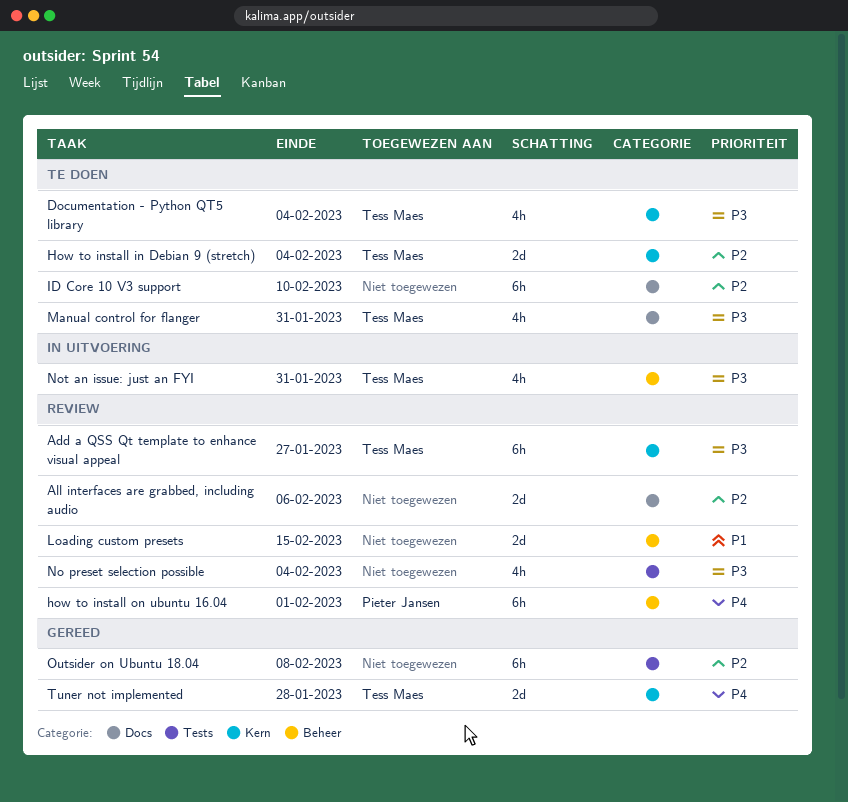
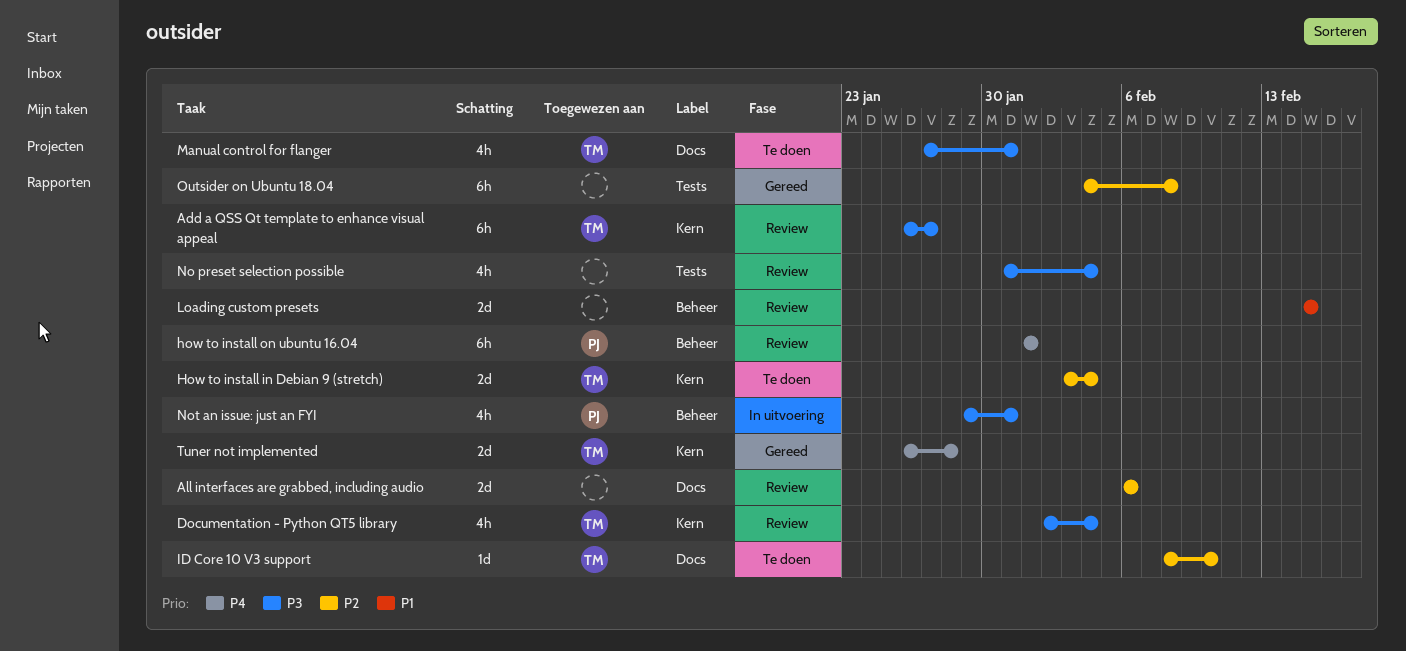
Documentation - Python QT5 library, status: Te doen -> Review
ID Core 10 V3 support, owner: none -> Tess Maes
ID Core 10 V3 support, estimate: 6h -> 1d
Not an issue: just an FYI, owner: Tess Maes -> Pieter Jansen

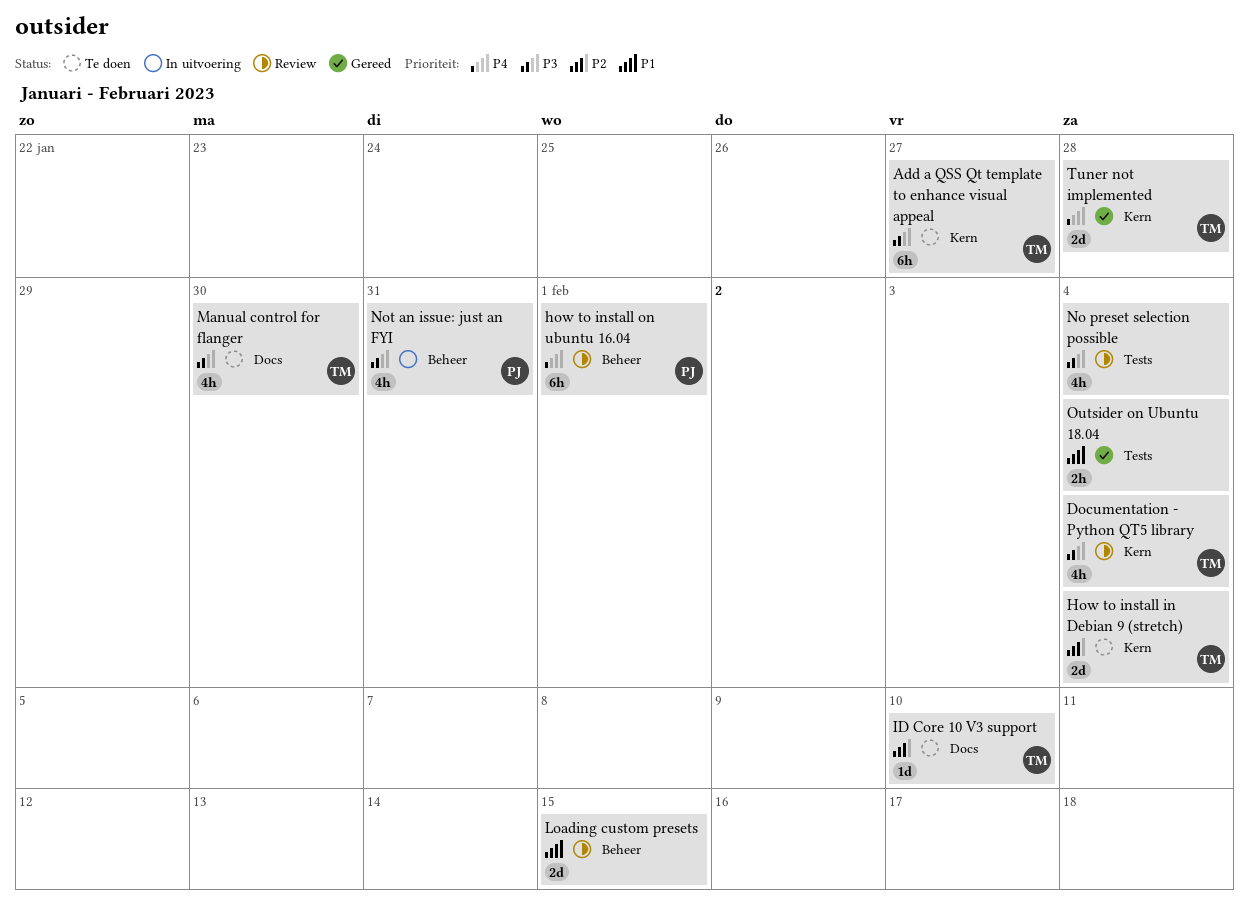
Add a QSS Qt template to enhance visual appeal, status: Review -> Te doen
All interfaces are grabbed, including audio: present -> none
Manual control for flanger, due: Jan 31 -> Jan 30
Outsider on Ubuntu 18.04, priority: P2 -> P1
Outsider on Ubuntu 18.04, estimate: 6h -> 2h
Outsider on Ubuntu 18.04, due: Feb 8 -> Feb 4

